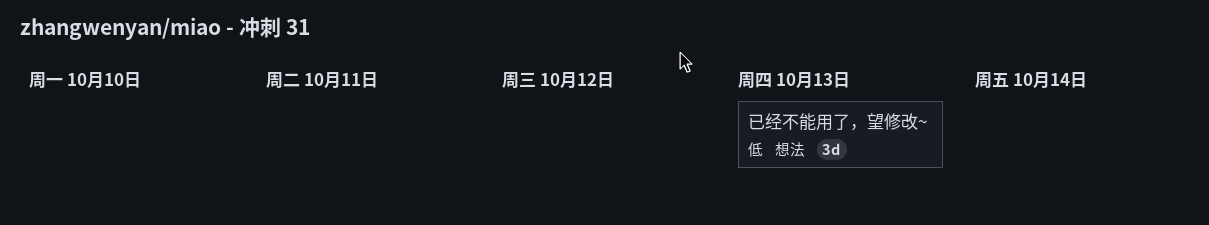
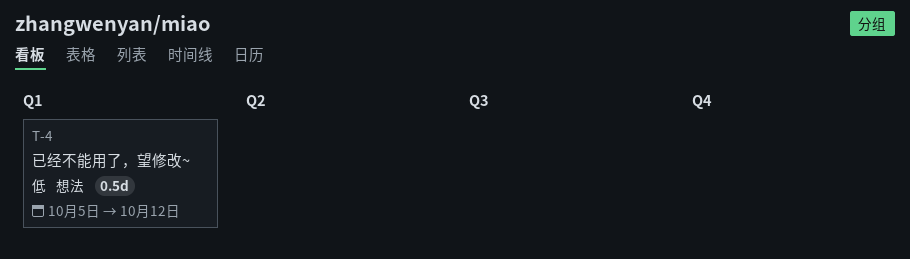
已经不能用了，望修改~, estimate: 3d -> 0.5d
已经不能用了，望修改~, due: Oct 13 -> Oct 12

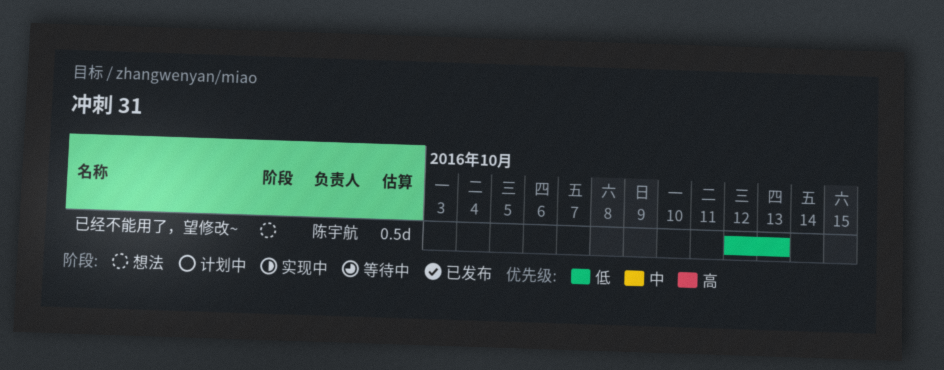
已经不能用了，望修改~, start: Oct 5 -> Oct 12
已经不能用了，望修改~, due: Oct 12 -> Oct 13

